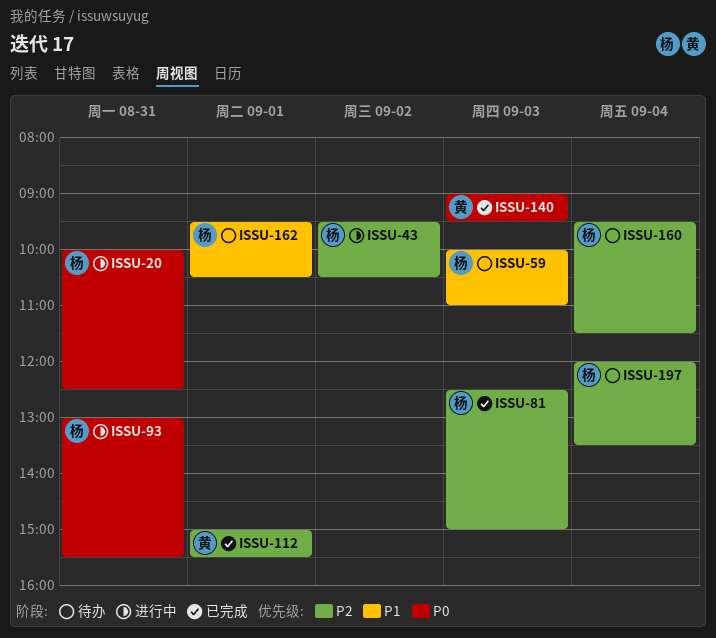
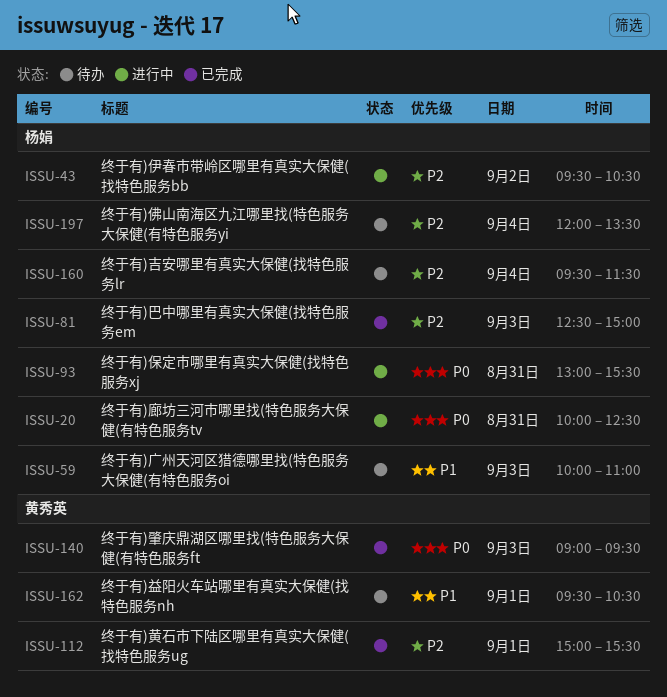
ISSU-162, owner: 杨娟 -> 黄秀英

